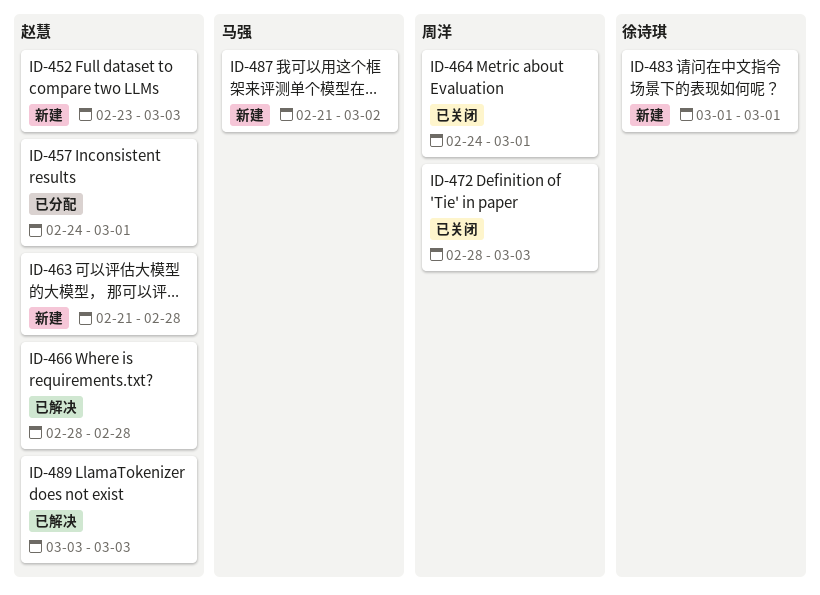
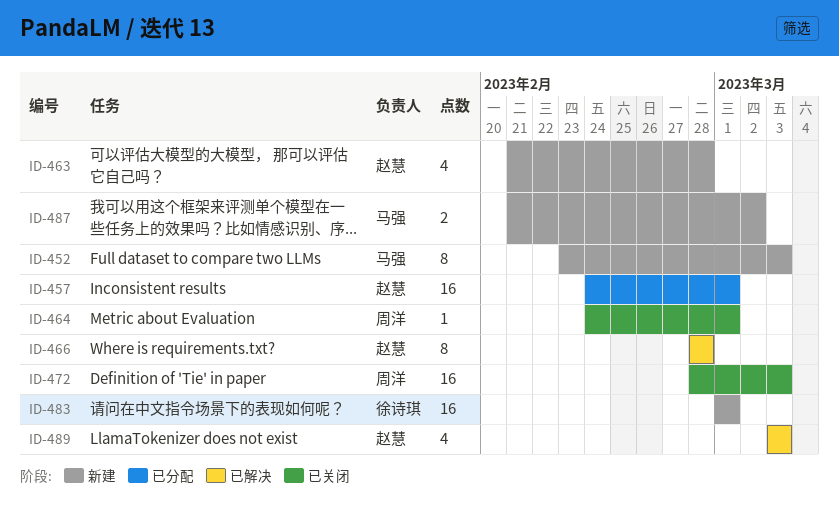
ID-452, owner: 赵慧 -> 马强

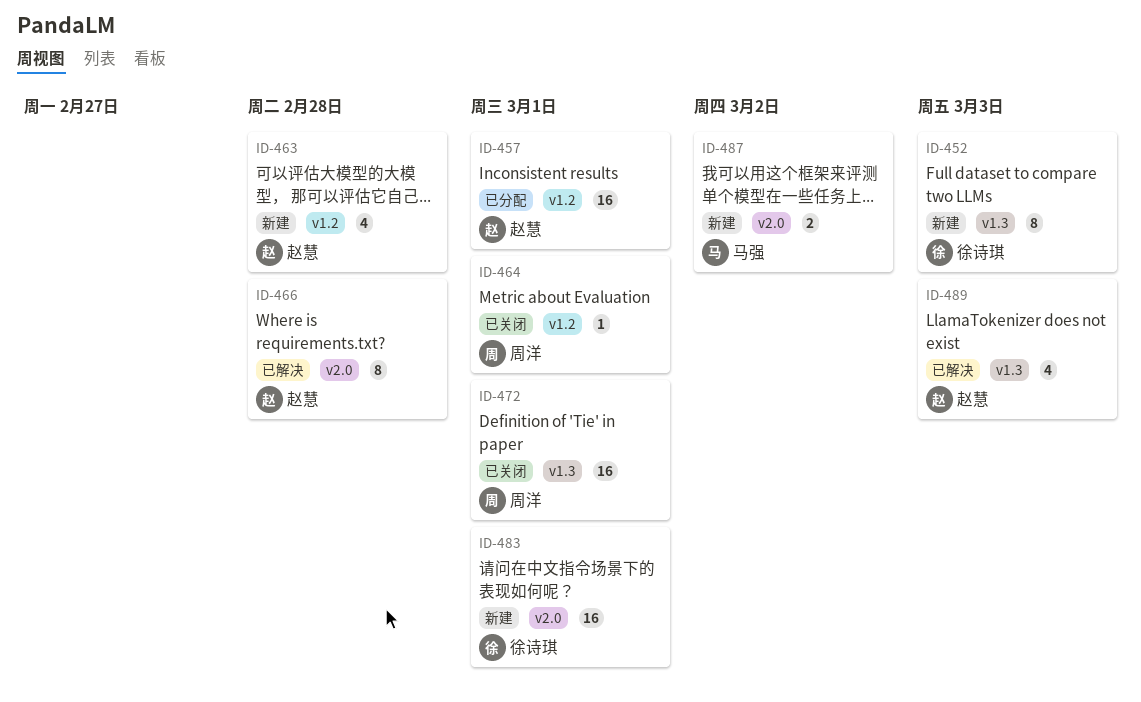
ID-452, owner: 马强 -> 徐诗琪
ID-472, due: Mar 3 -> Mar 1

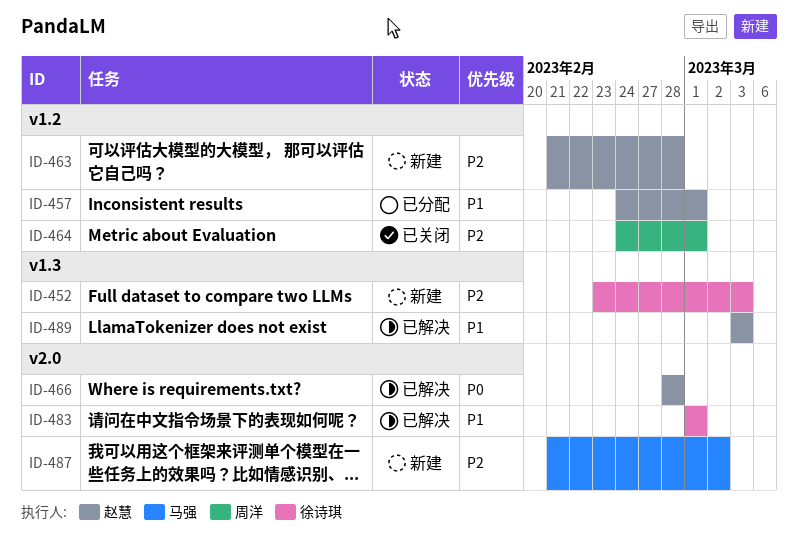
ID-472: present -> none
ID-483, status: 新建 -> 已解决

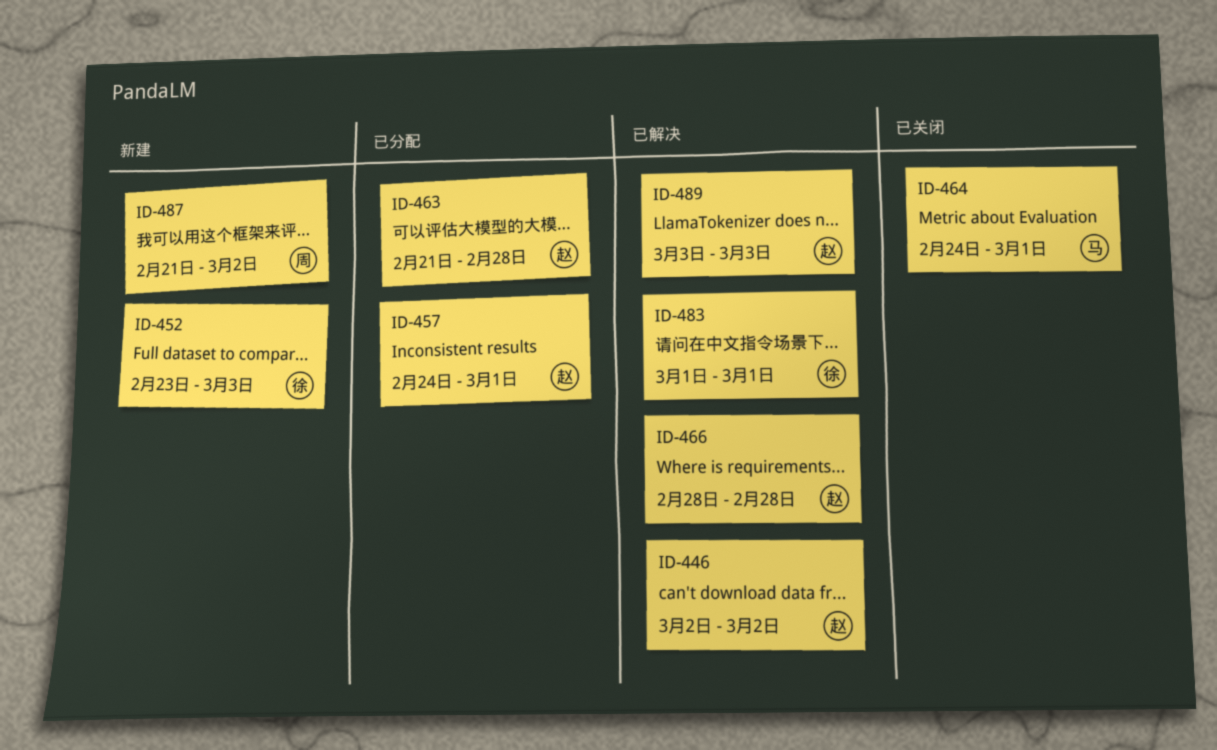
ID-446: none -> present
ID-463, status: 新建 -> 已分配
ID-464, owner: 周洋 -> 马强
ID-487, owner: 马强 -> 周洋

